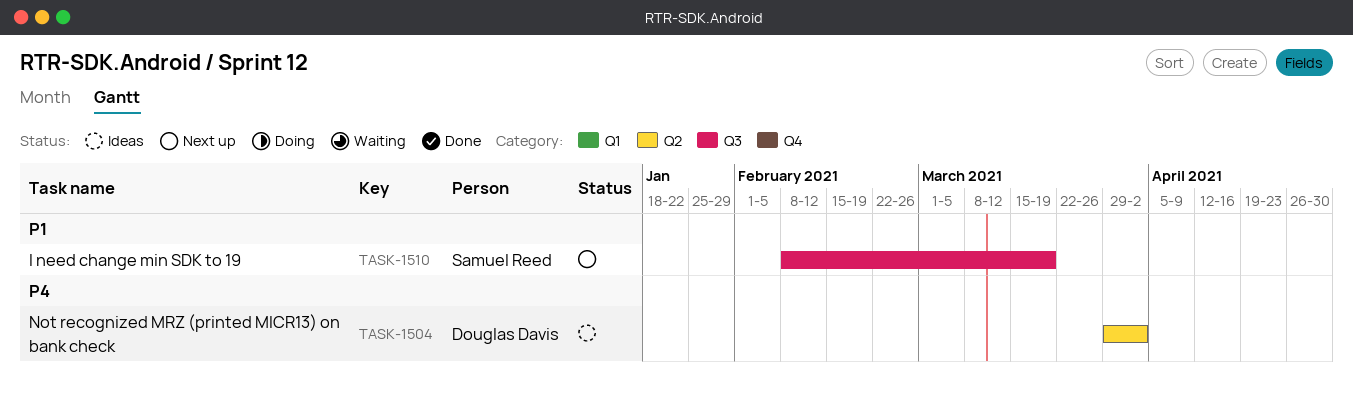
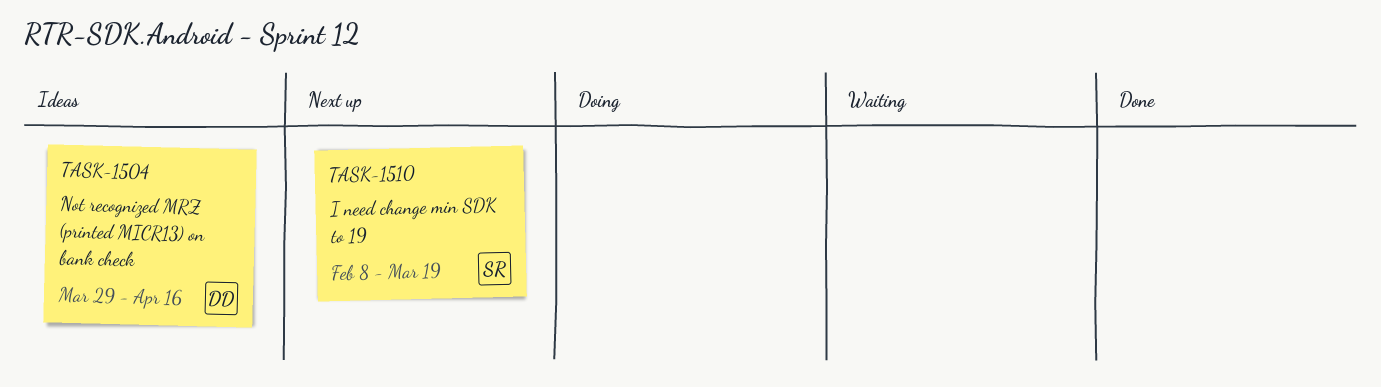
TASK-1504, due: Apr 2 -> Apr 16

